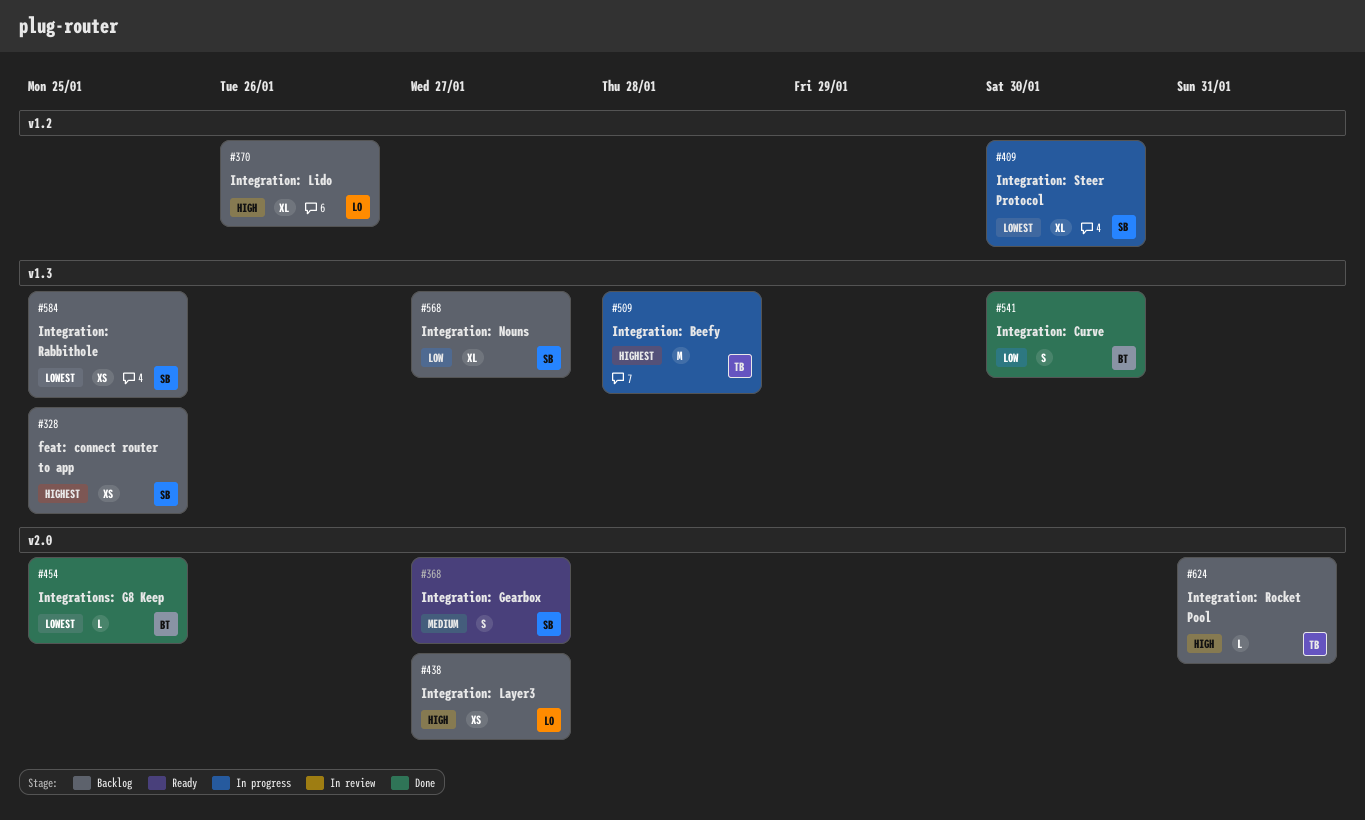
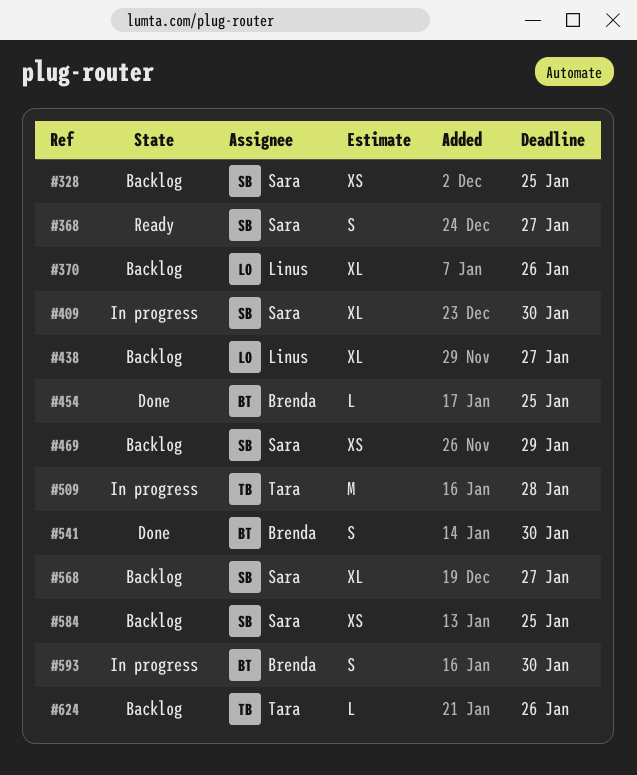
#438, estimate: XS -> XL
#469: none -> present
#593: none -> present
#624, due: Jan 31 -> Jan 26

